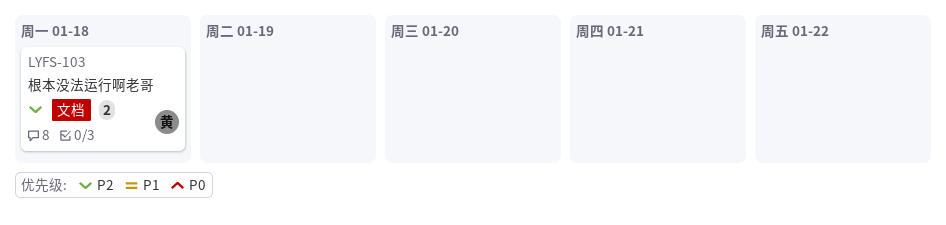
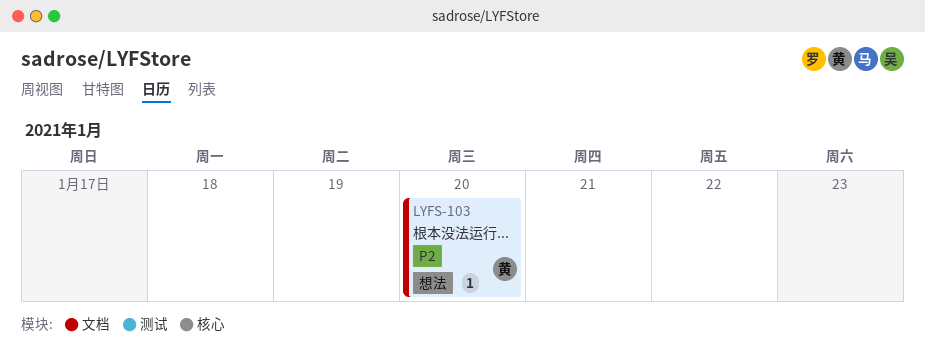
LYFS-103, estimate: 2 -> 1
LYFS-103, due: Jan 18 -> Jan 20

